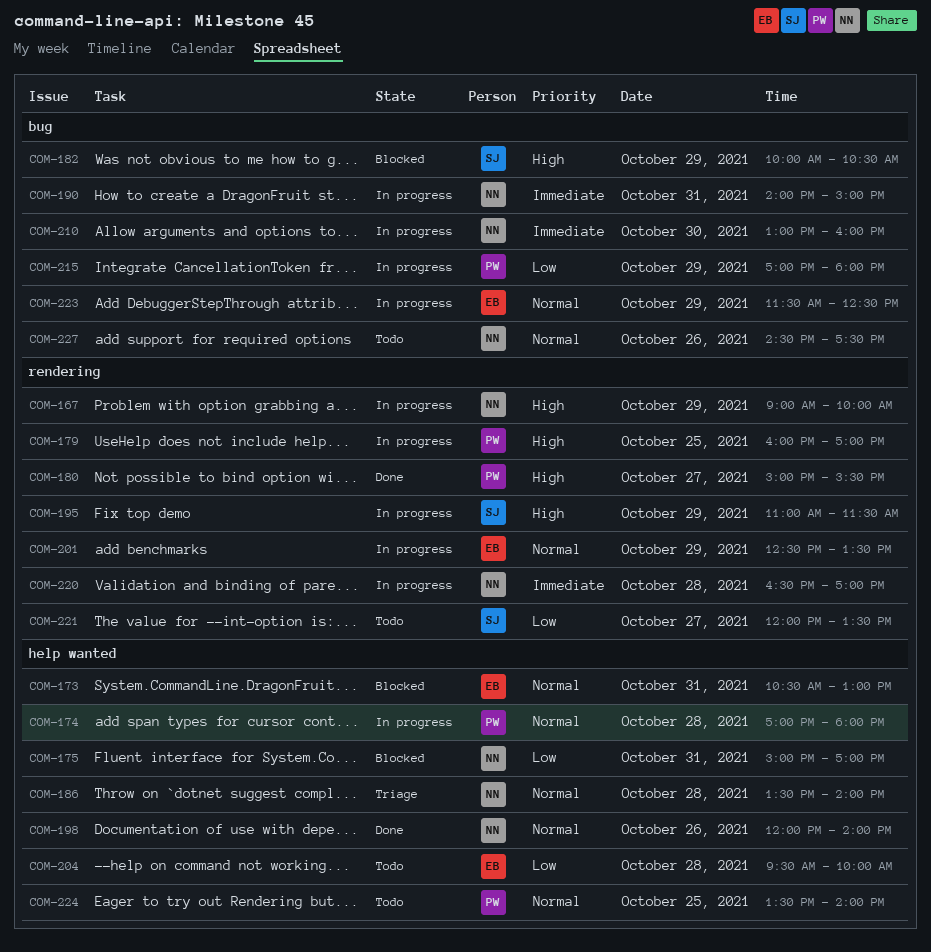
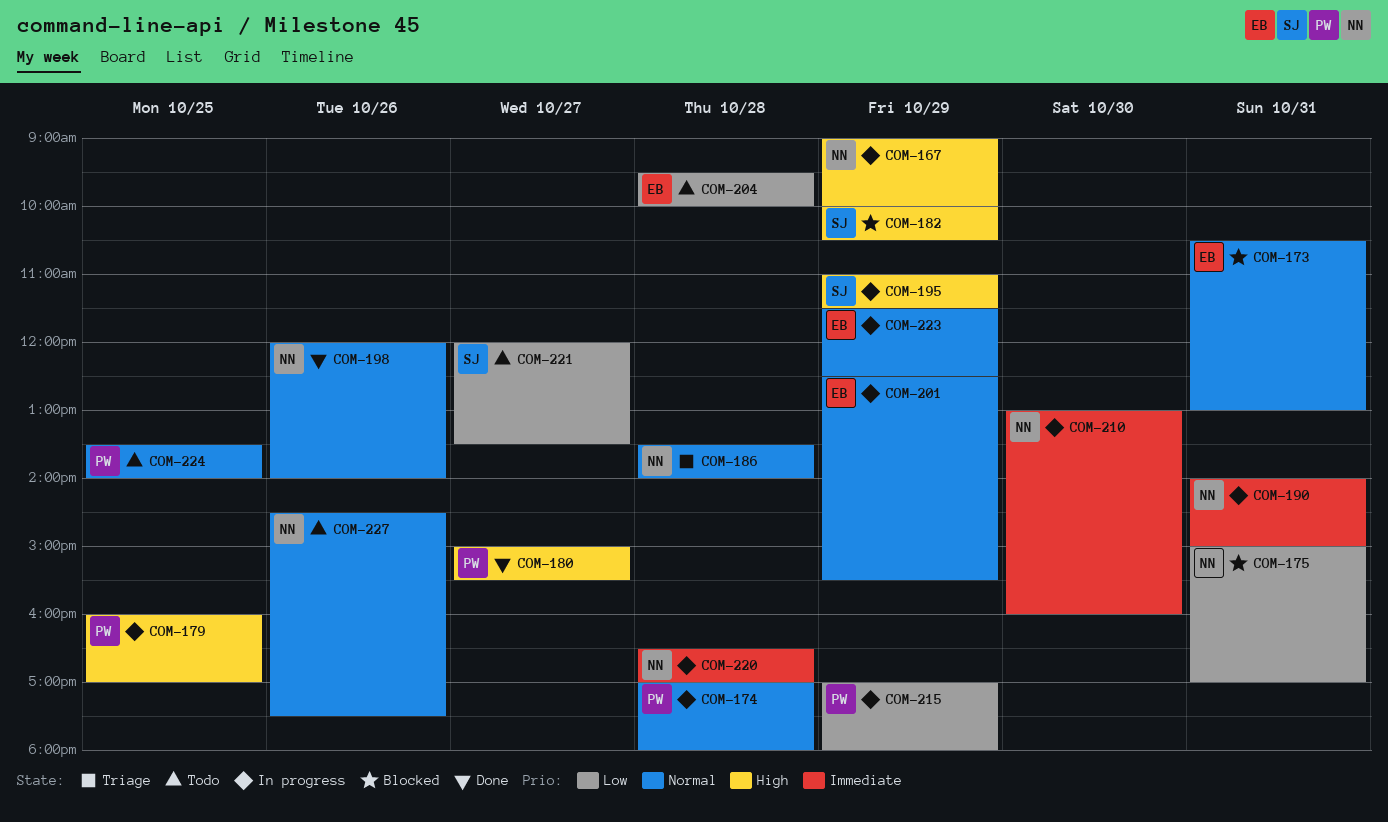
COM-201, ends: 13:30 -> 15:30

